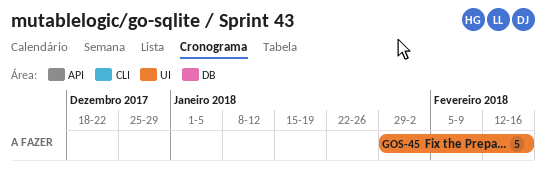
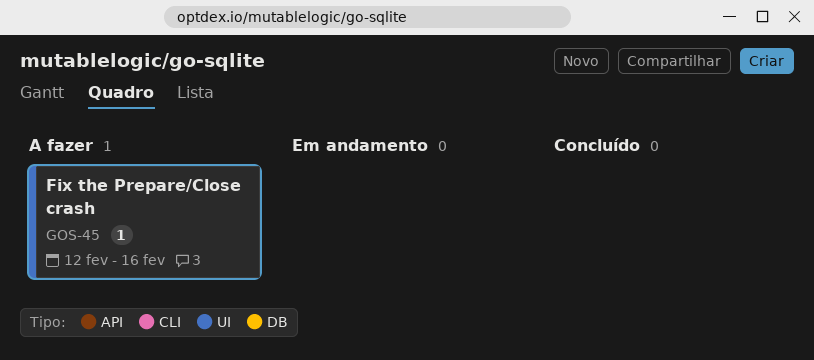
GOS-45, estimate: 5 -> 1
GOS-45, start: Jan 29 -> Feb 12

